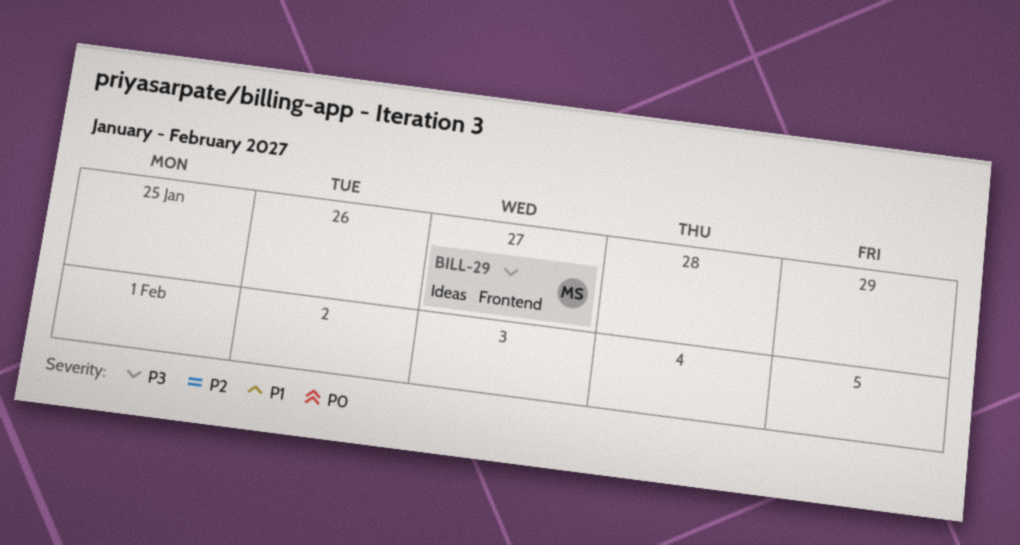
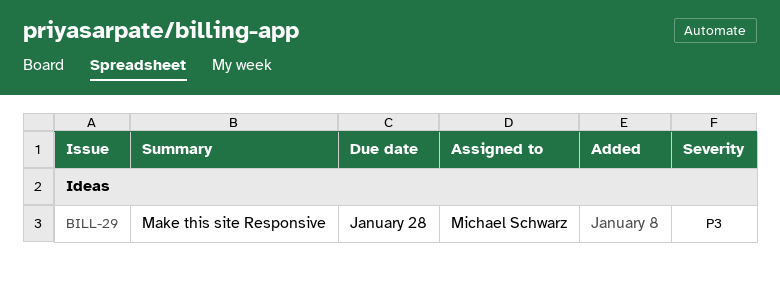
BILL-29, due: Jan 27 -> Jan 28

